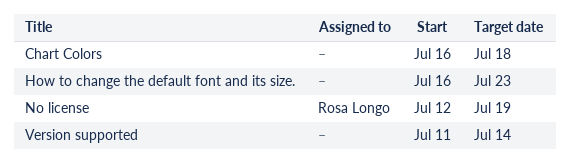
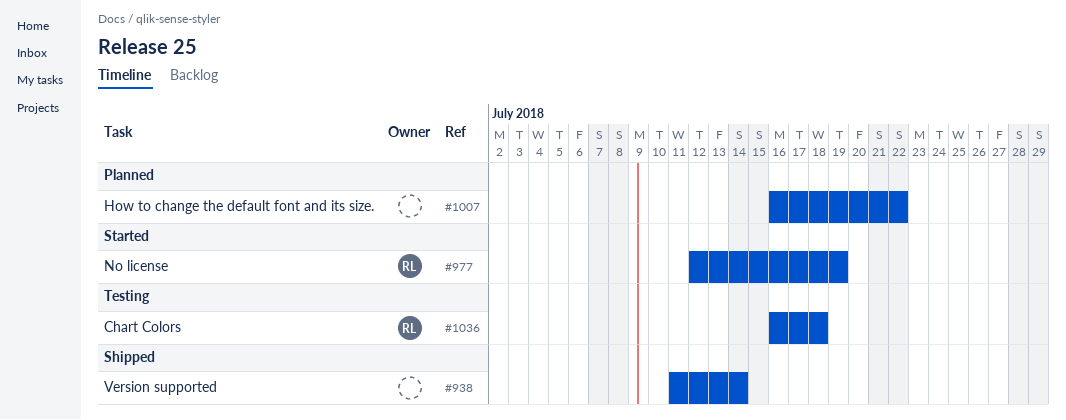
Chart Colors, owner: none -> Rosa Longo
How to change the default font and its size., due: Jul 23 -> Jul 22

